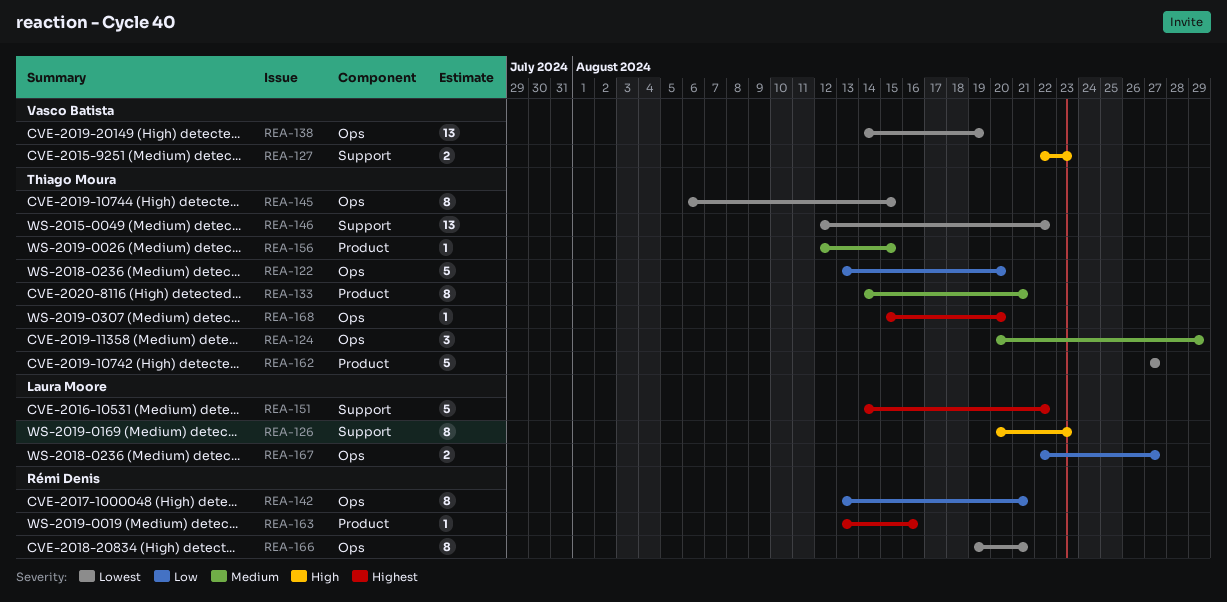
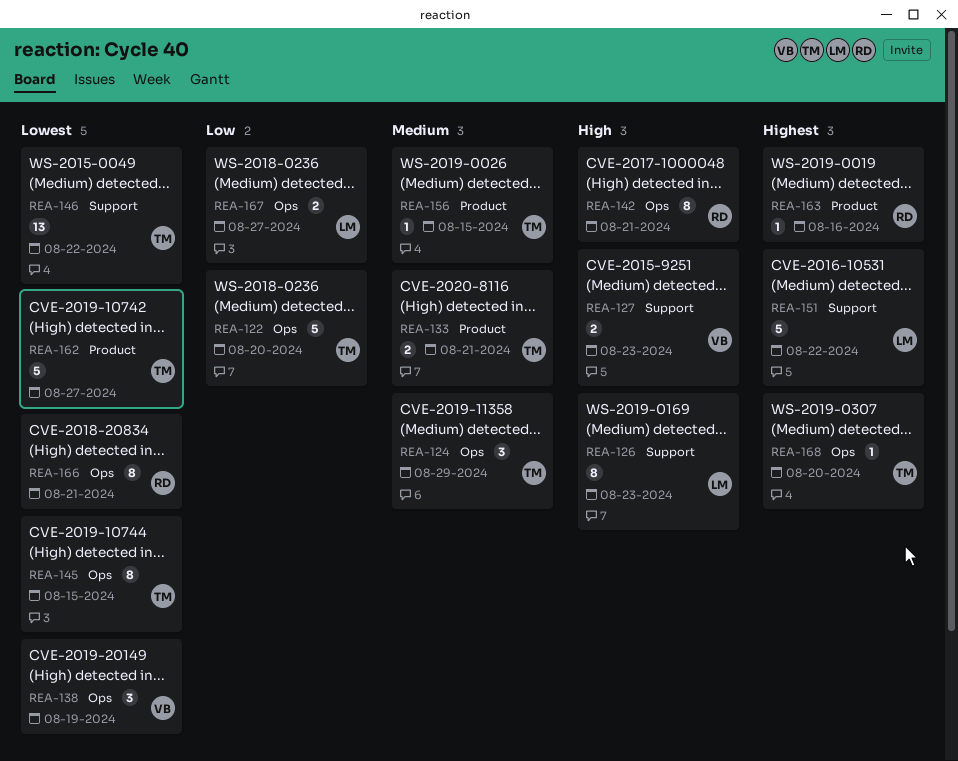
REA-133, estimate: 8 -> 2
REA-138, estimate: 13 -> 3
REA-142, priority: Low -> High

